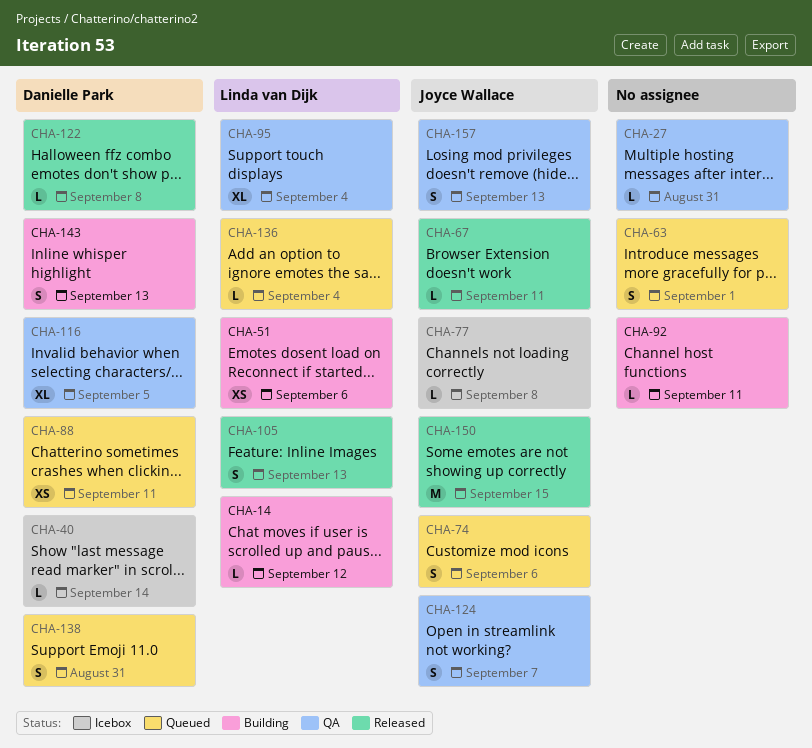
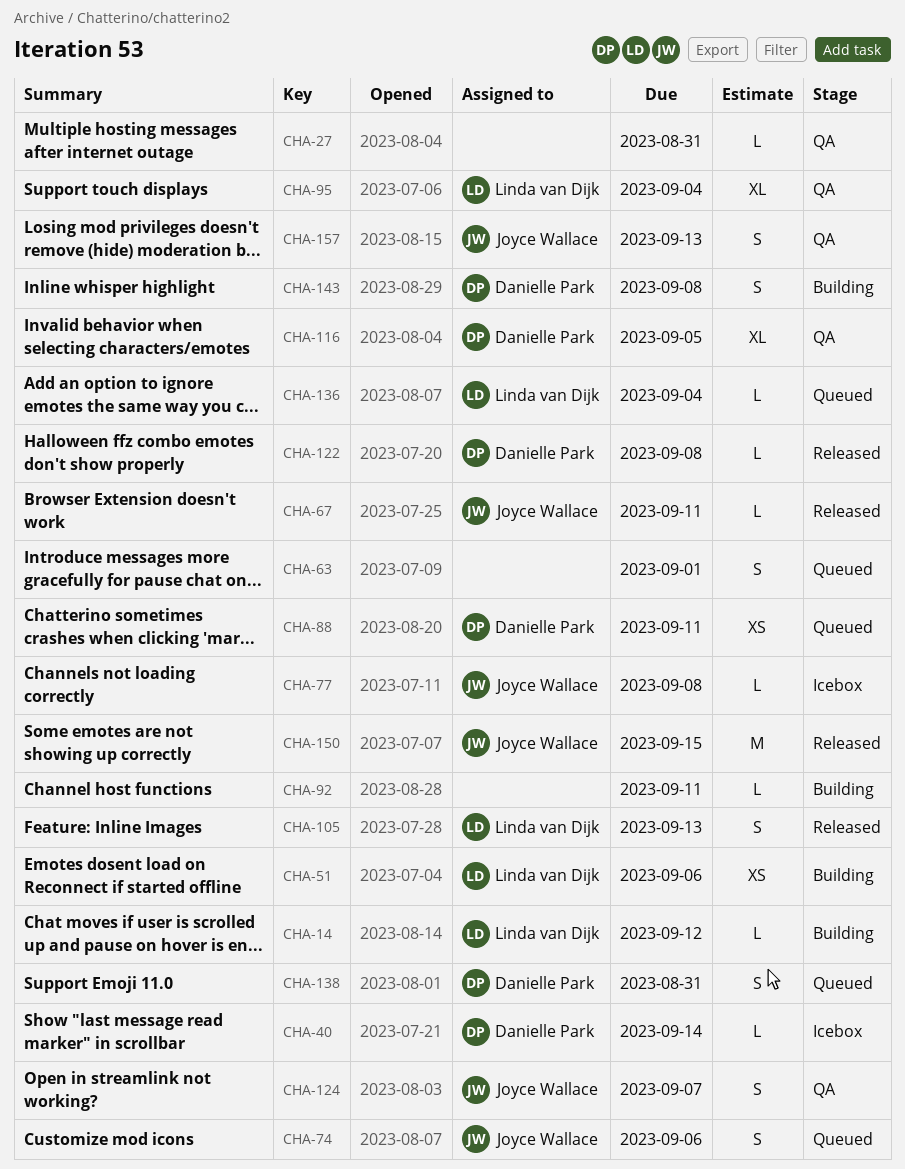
CHA-143, due: Sep 13 -> Sep 8

